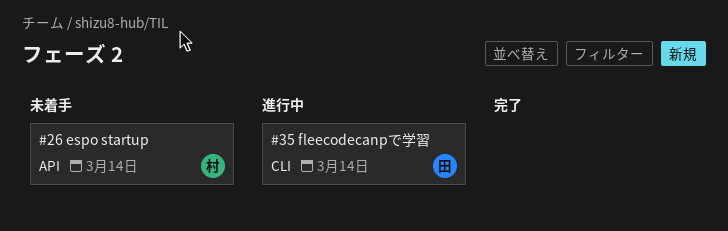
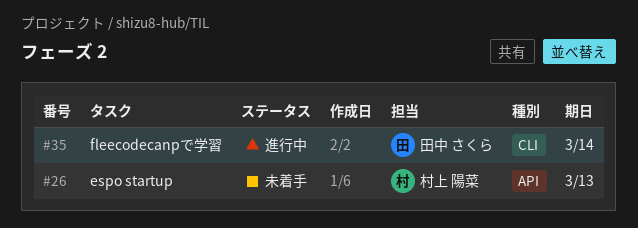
#26, due: Mar 14 -> Mar 13

